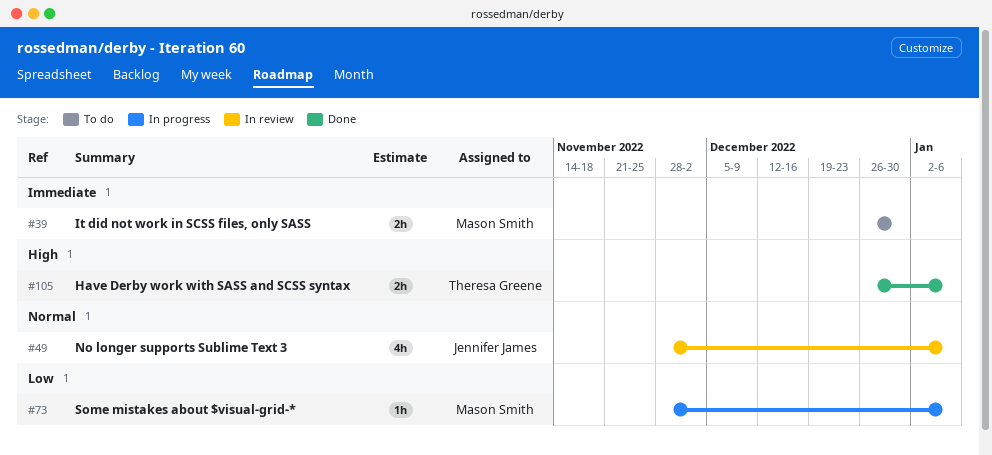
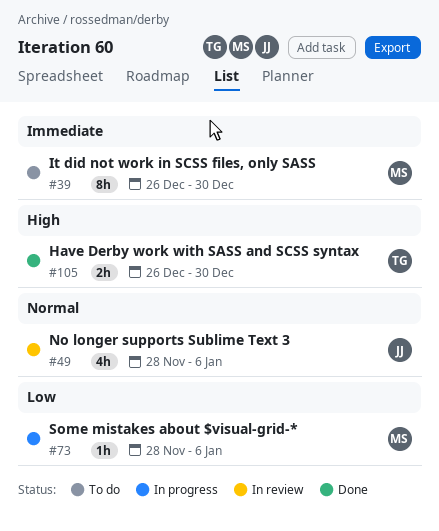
#39, estimate: 2h -> 8h
#105, due: Jan 6 -> Dec 30

